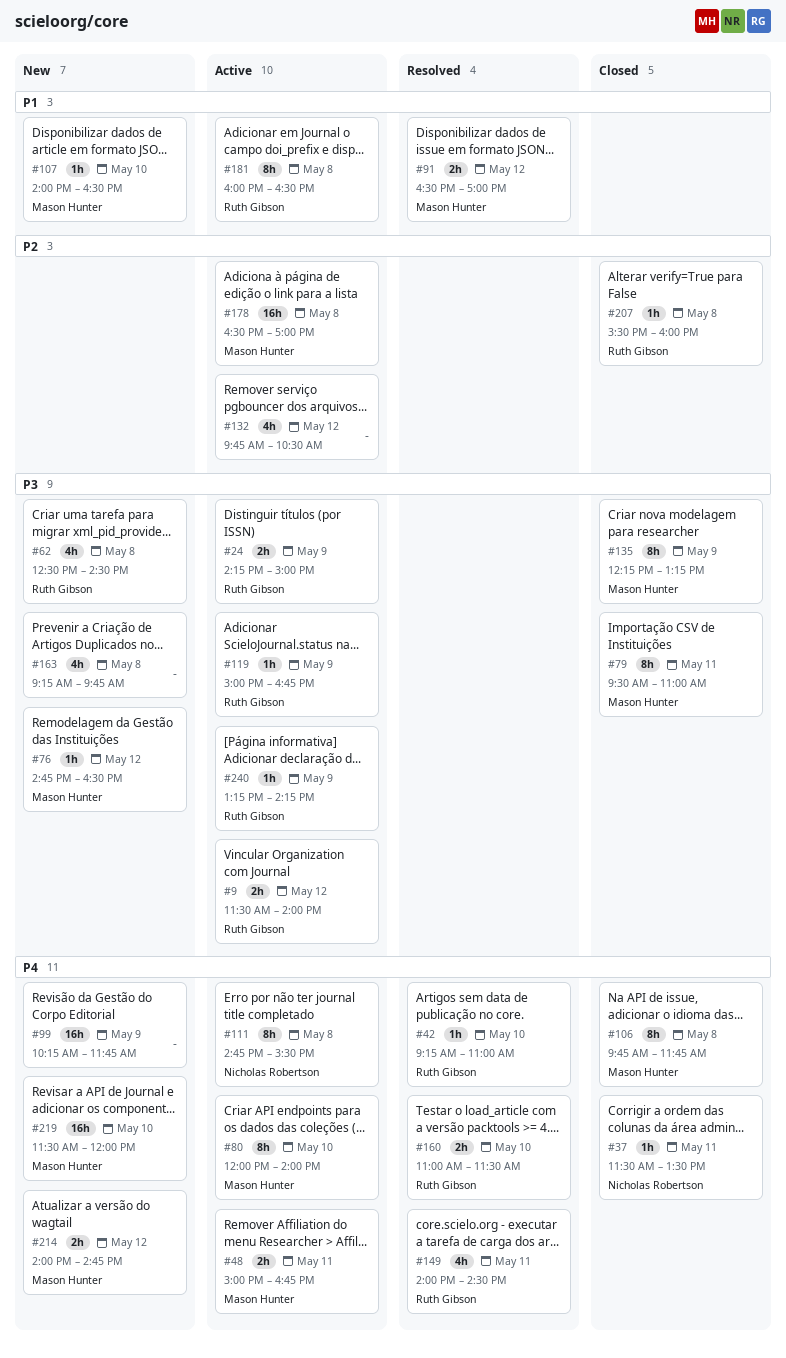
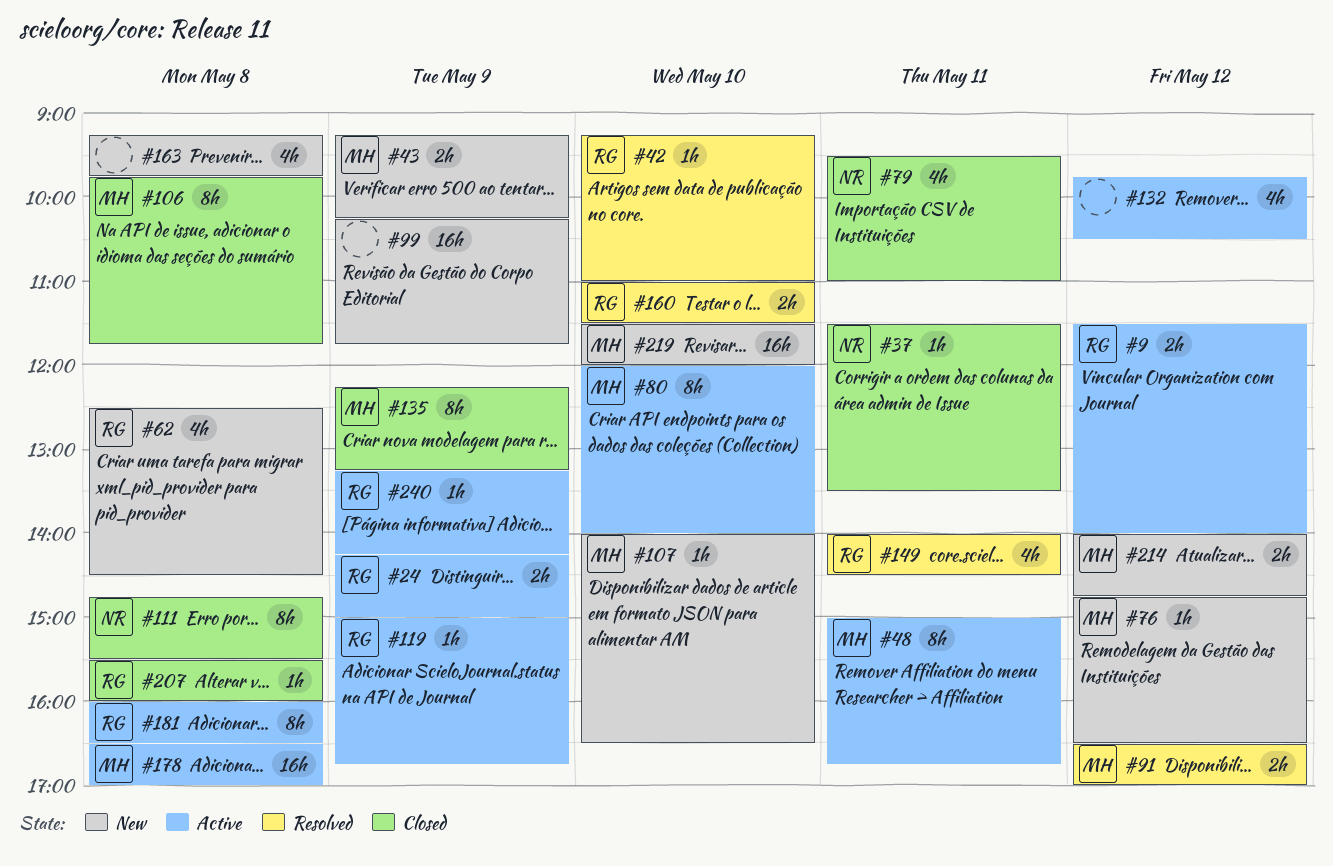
#43: none -> present
#48, estimate: 2h -> 8h
#79, owner: Mason Hunter -> Nicholas Robertson
#79, estimate: 8h -> 4h
#111, status: Active -> Closed

